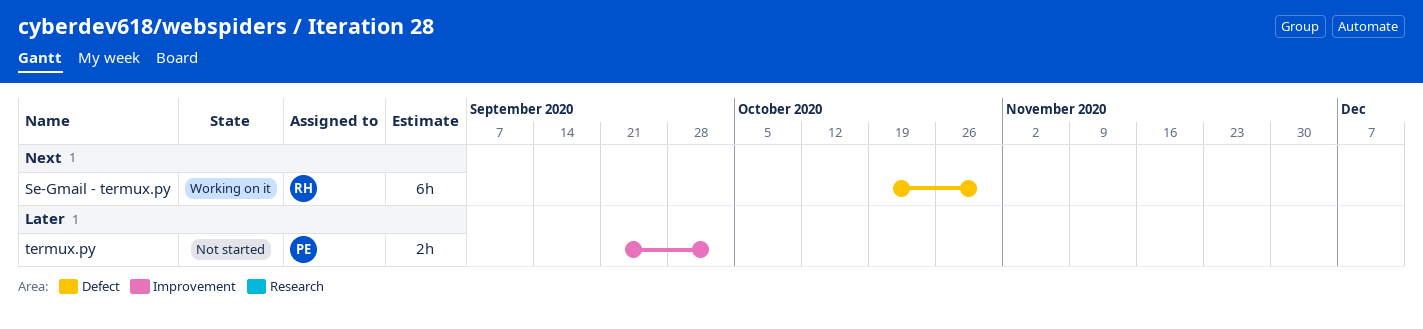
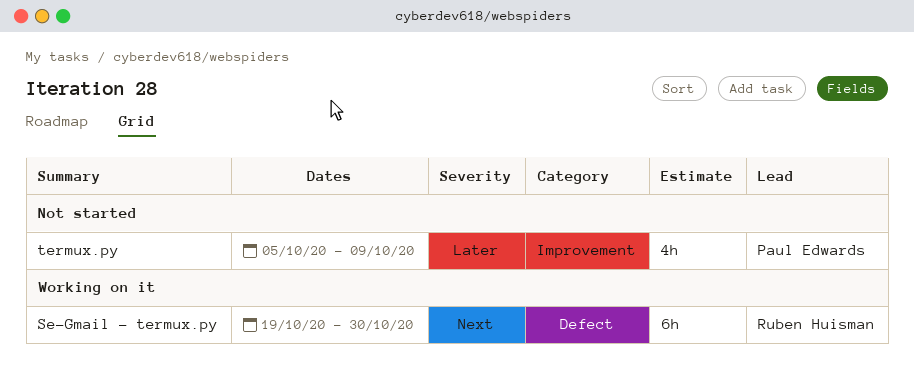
termux.py, estimate: 2h -> 4h
termux.py, start: Sep 21 -> Oct 5
termux.py, due: Oct 2 -> Oct 9

